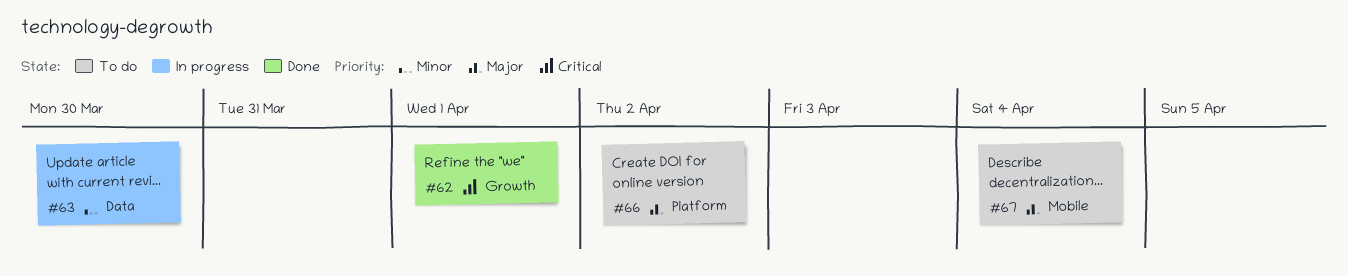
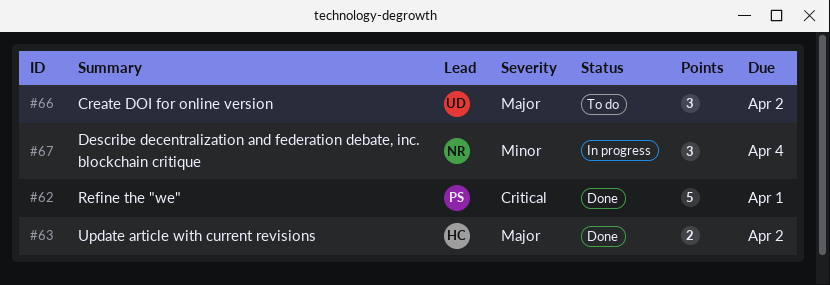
#63, status: In progress -> Done
#63, priority: Minor -> Major
#63, due: Mar 30 -> Apr 2
#67, status: To do -> In progress
#67, priority: Major -> Minor

